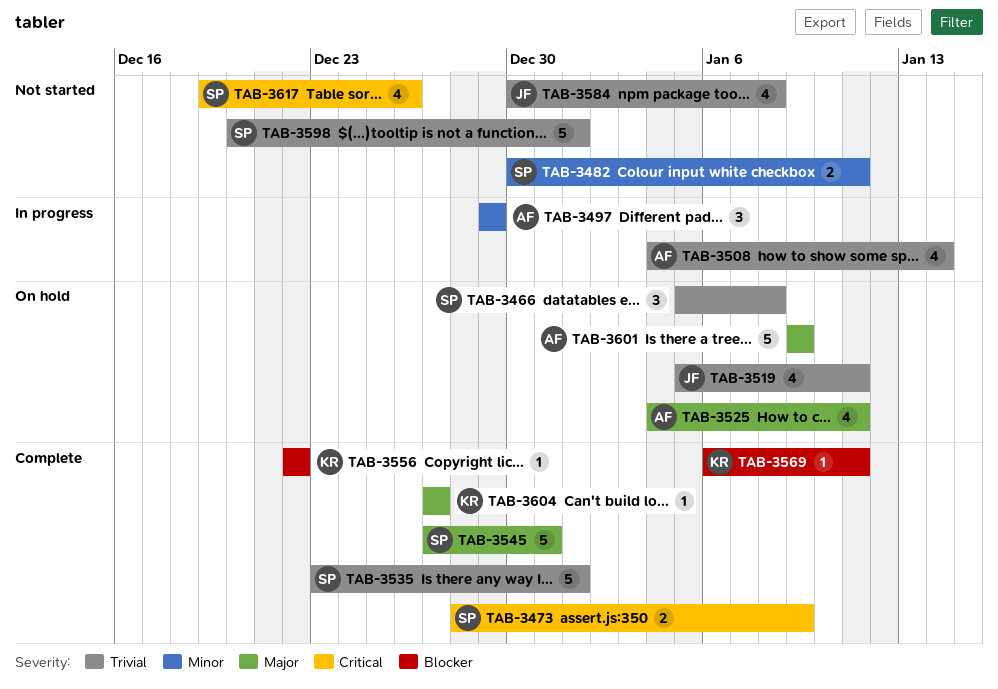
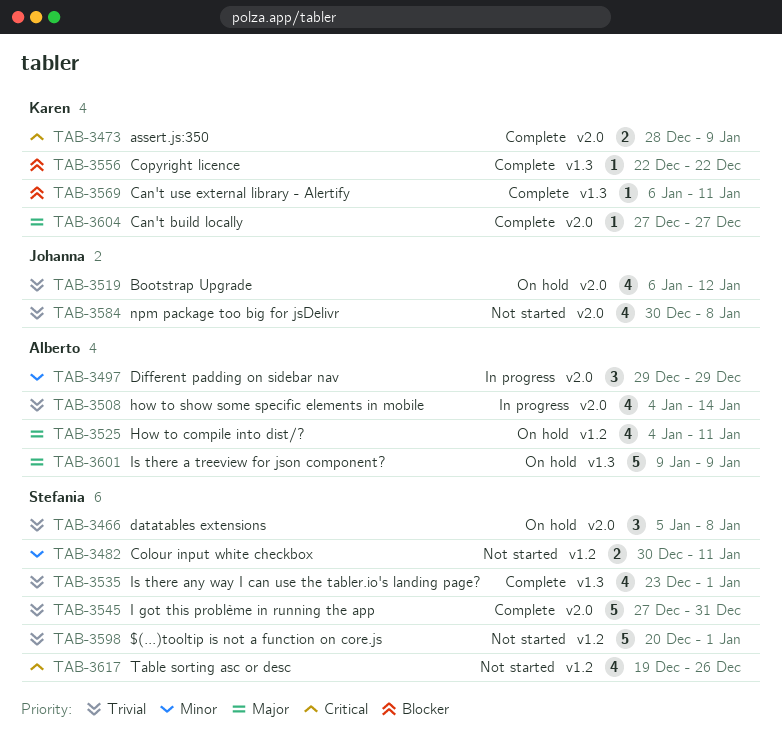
TAB-3473, owner: Stefania -> Karen
TAB-3519, start: Jan 5 -> Jan 6
TAB-3519, due: Jan 11 -> Jan 12
TAB-3535, estimate: 5 -> 4
TAB-3545, priority: Major -> Trivial

